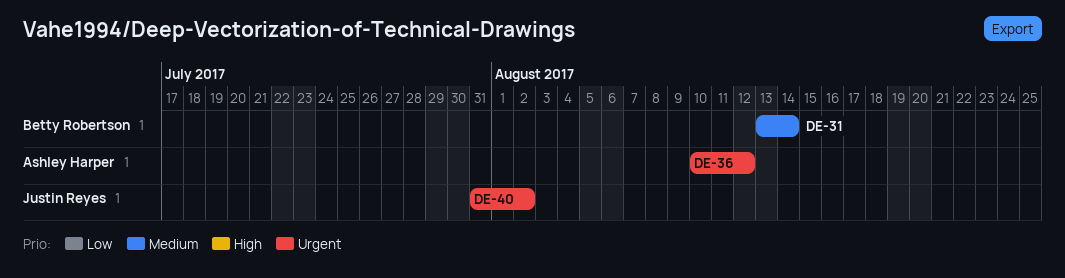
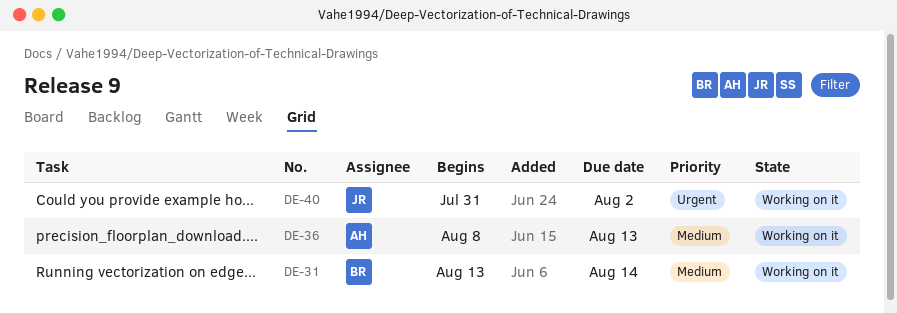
DE-36, priority: Urgent -> Medium
DE-36, start: Aug 10 -> Aug 8
DE-36, due: Aug 12 -> Aug 13

